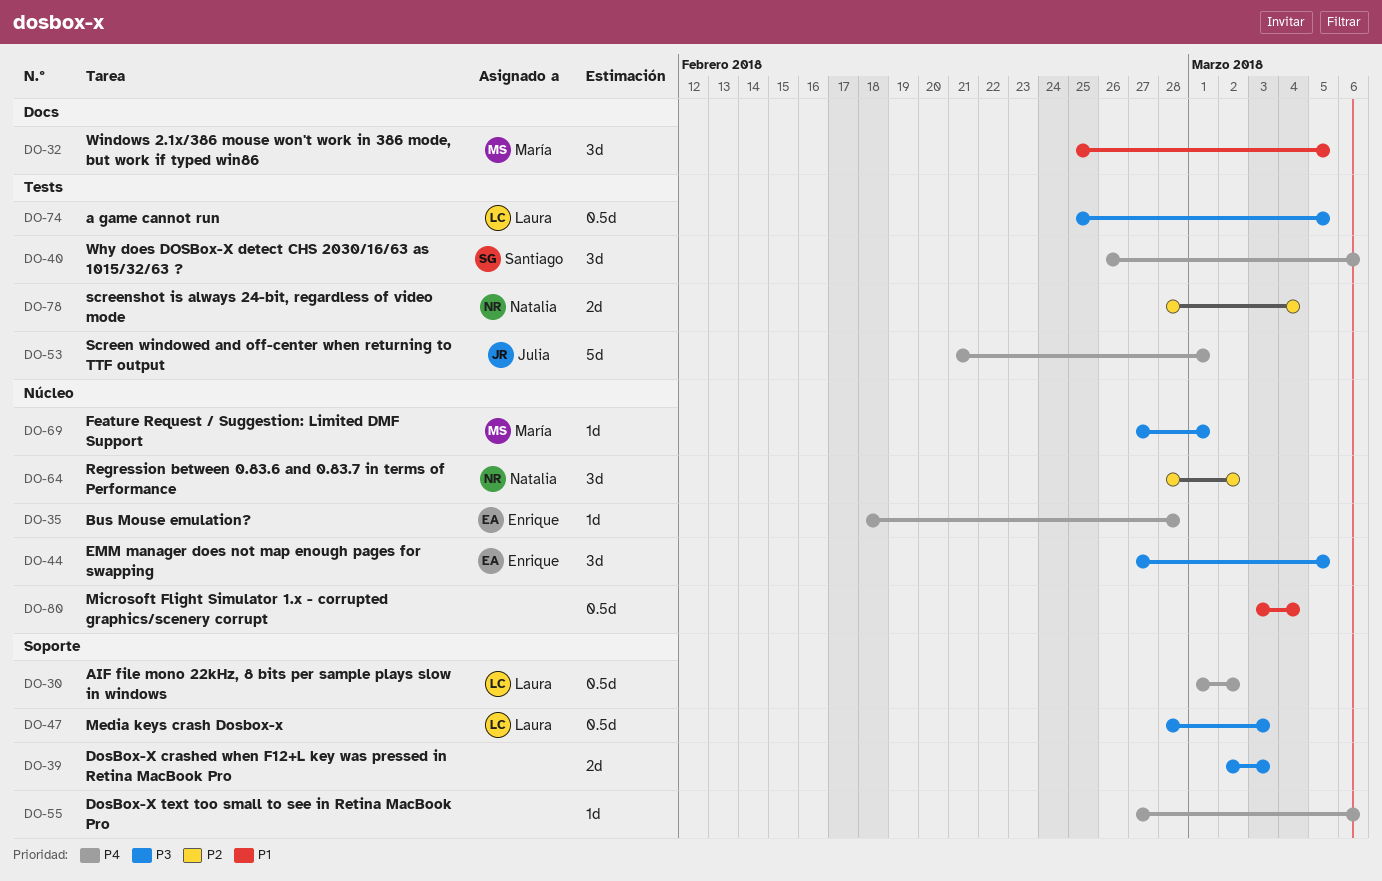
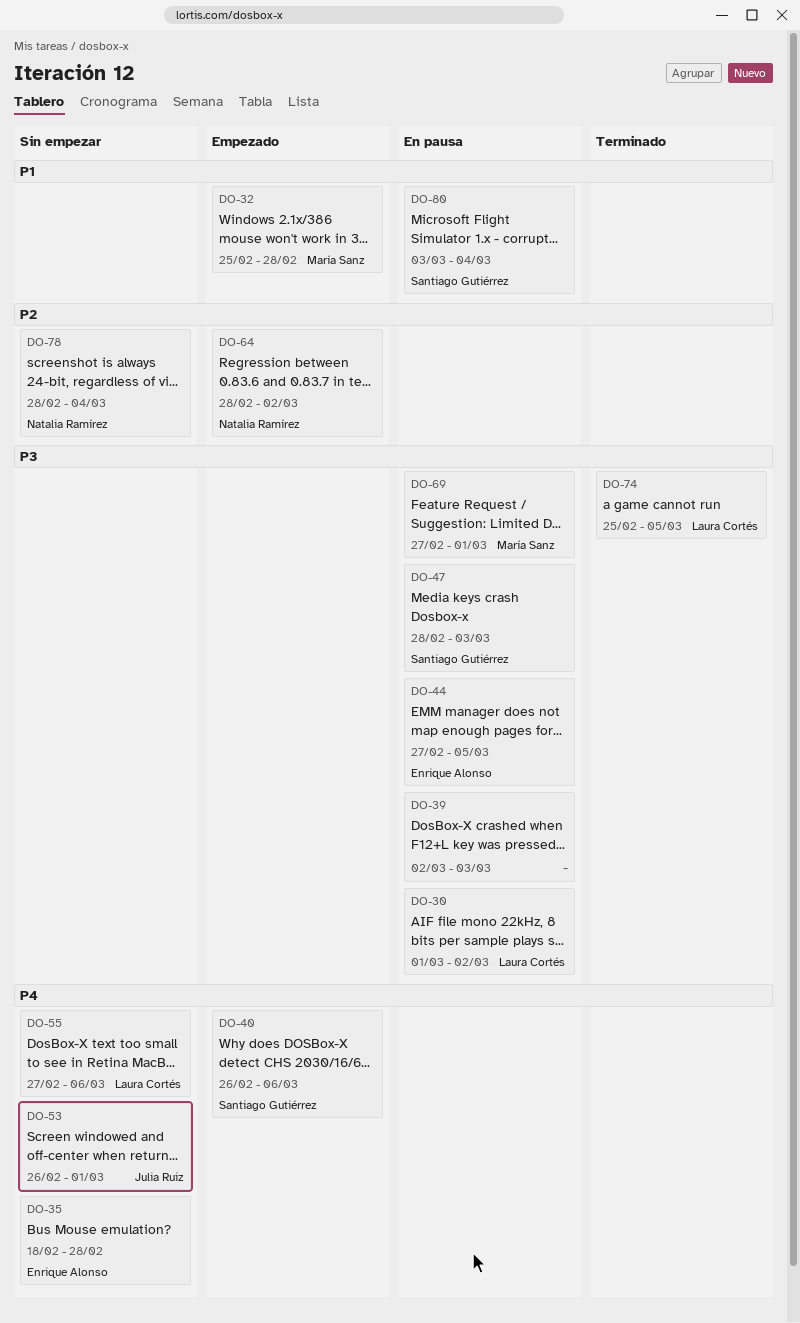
DO-30, priority: P4 -> P3
DO-32, due: Mar 5 -> Feb 28
DO-47, owner: Laura Cortés -> Santiago Gutiérrez
DO-53, start: Feb 21 -> Feb 26
DO-55, owner: none -> Laura Cortés
DO-80, owner: none -> Santiago Gutiérrez

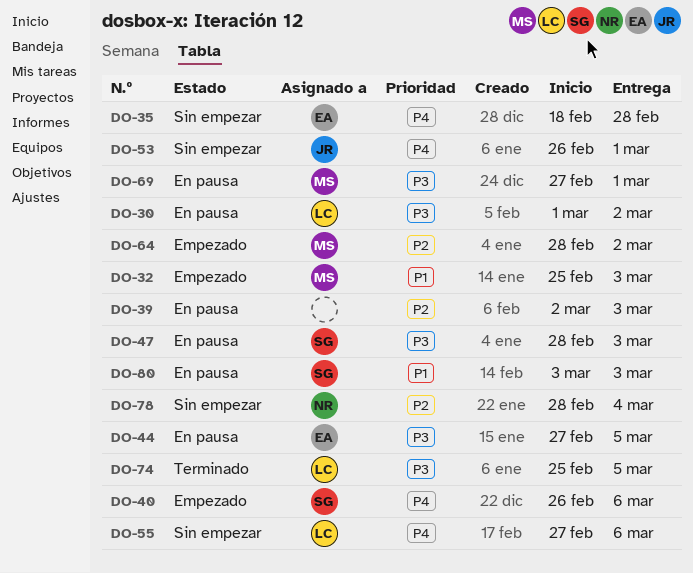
DO-32, due: Feb 28 -> Mar 3
DO-39, priority: P3 -> P2
DO-64, owner: Natalia Ramírez -> María Sanz
DO-80, due: Mar 4 -> Mar 3

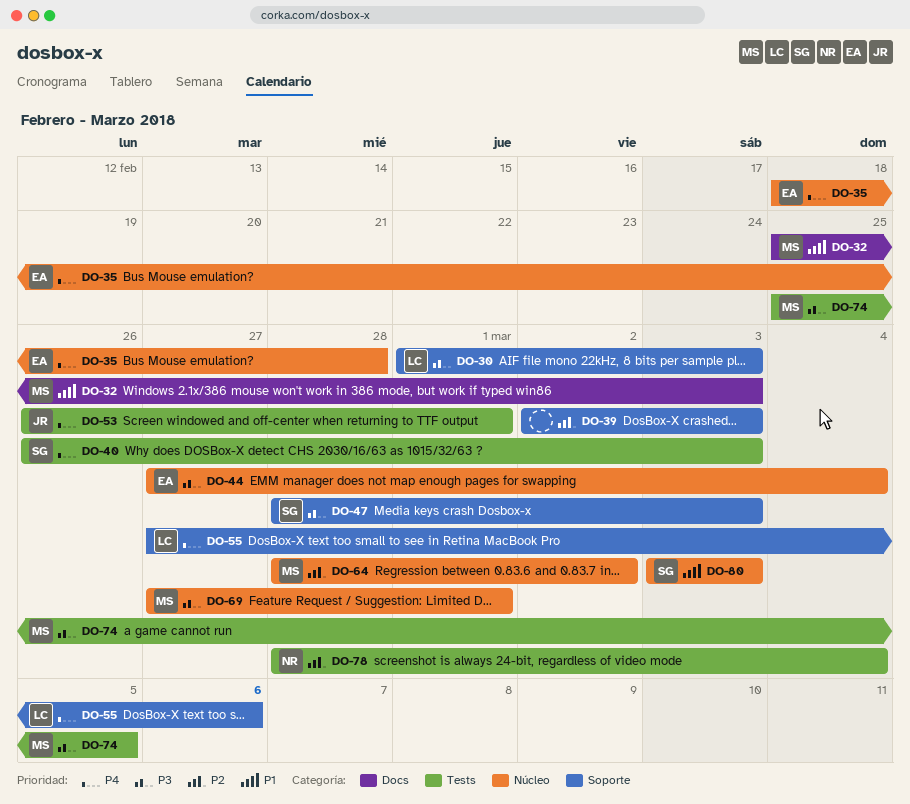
DO-30, due: Mar 2 -> Mar 3
DO-40, due: Mar 6 -> Mar 3
DO-44, due: Mar 5 -> Mar 4
DO-74, owner: LC -> MS

